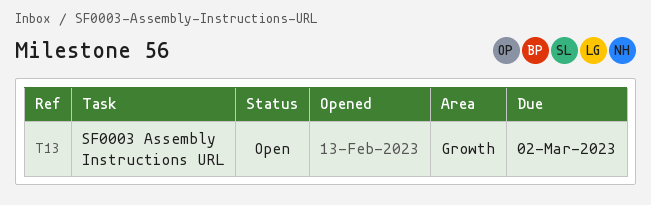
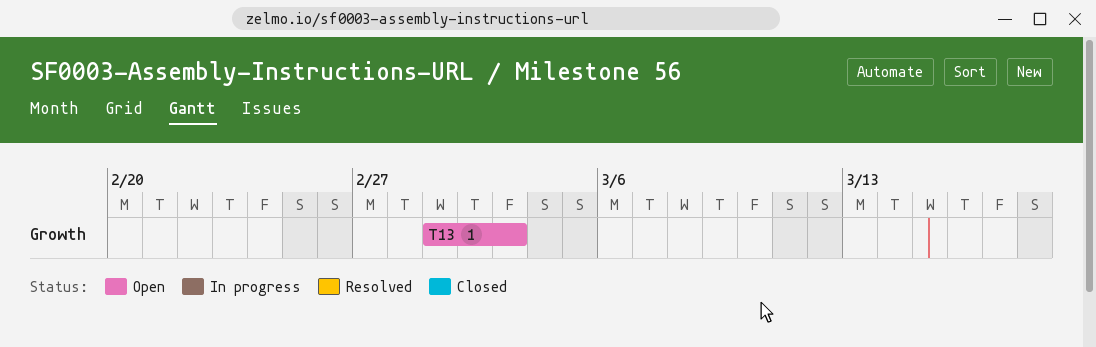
T13, due: Mar 2 -> Mar 3

